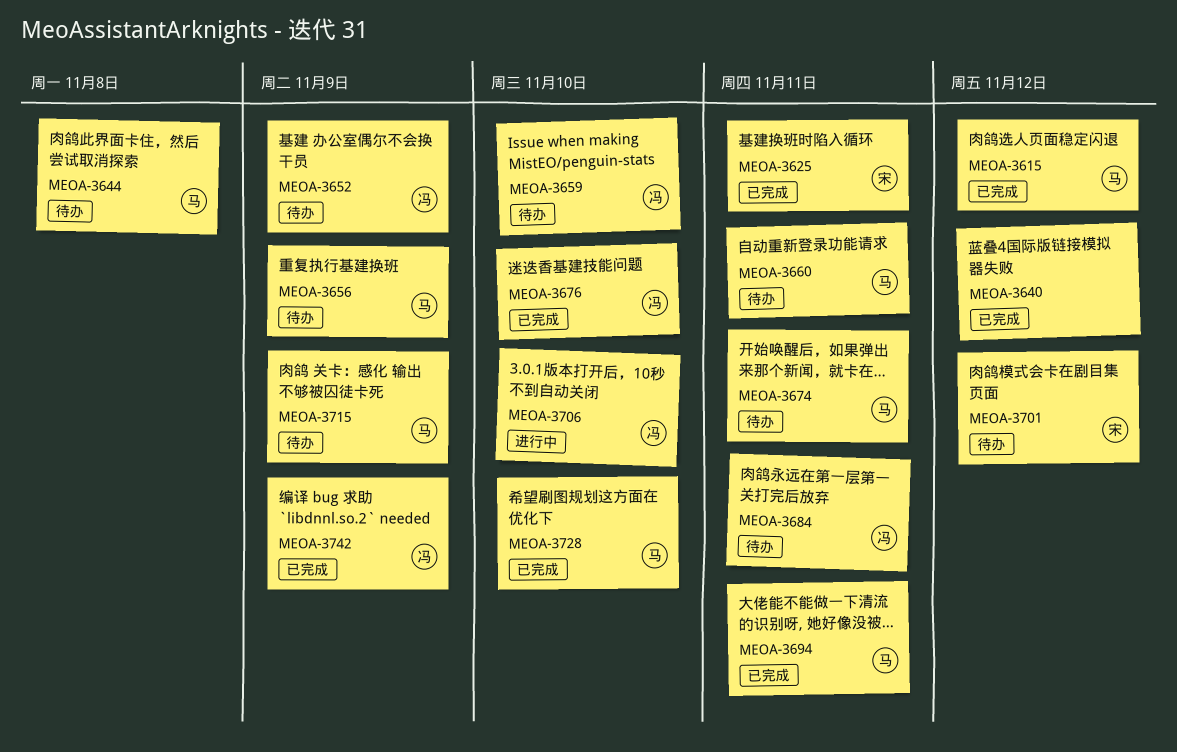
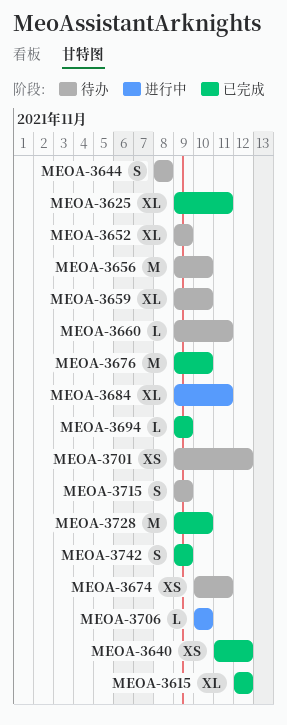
MEOA-3656, due: Nov 9 -> Nov 10
MEOA-3684, status: 待办 -> 进行中
MEOA-3694, due: Nov 11 -> Nov 9

